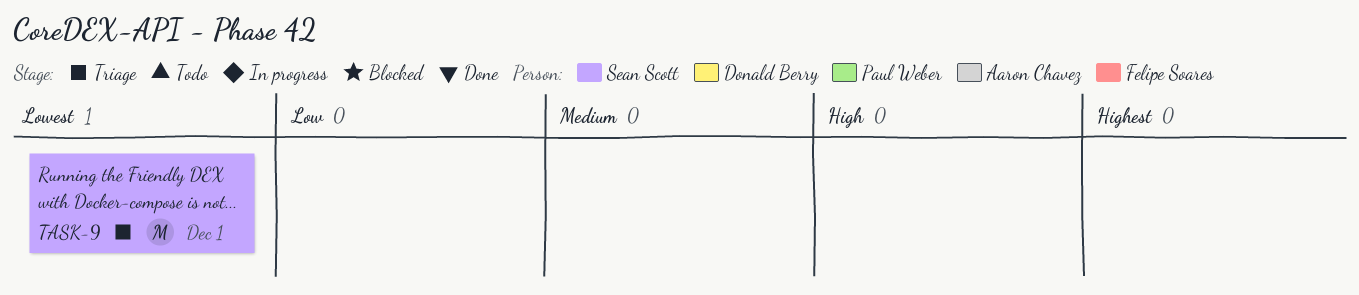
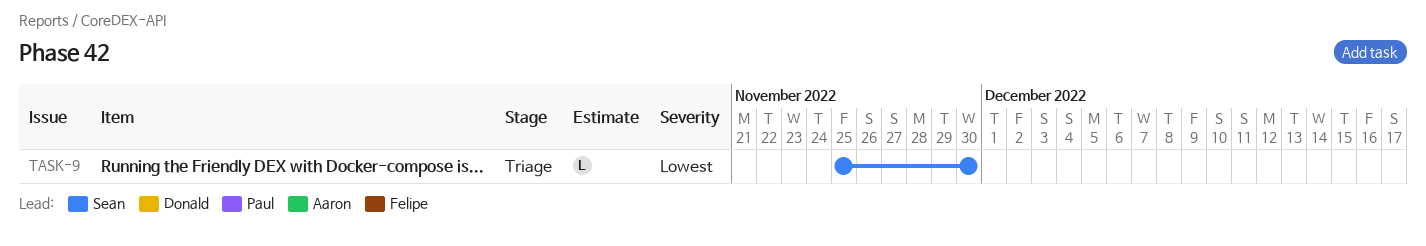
TASK-9, estimate: M -> L
TASK-9, due: Dec 1 -> Nov 30

